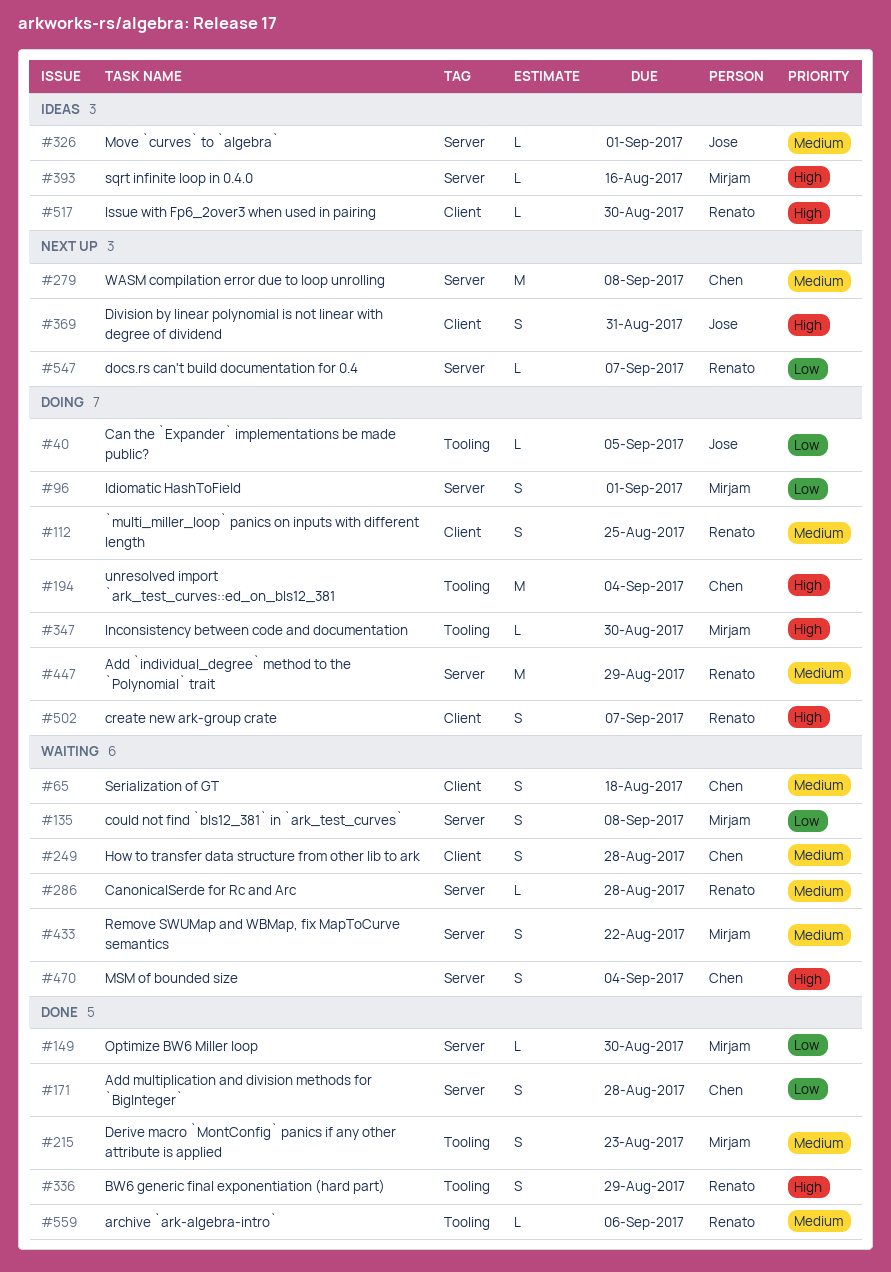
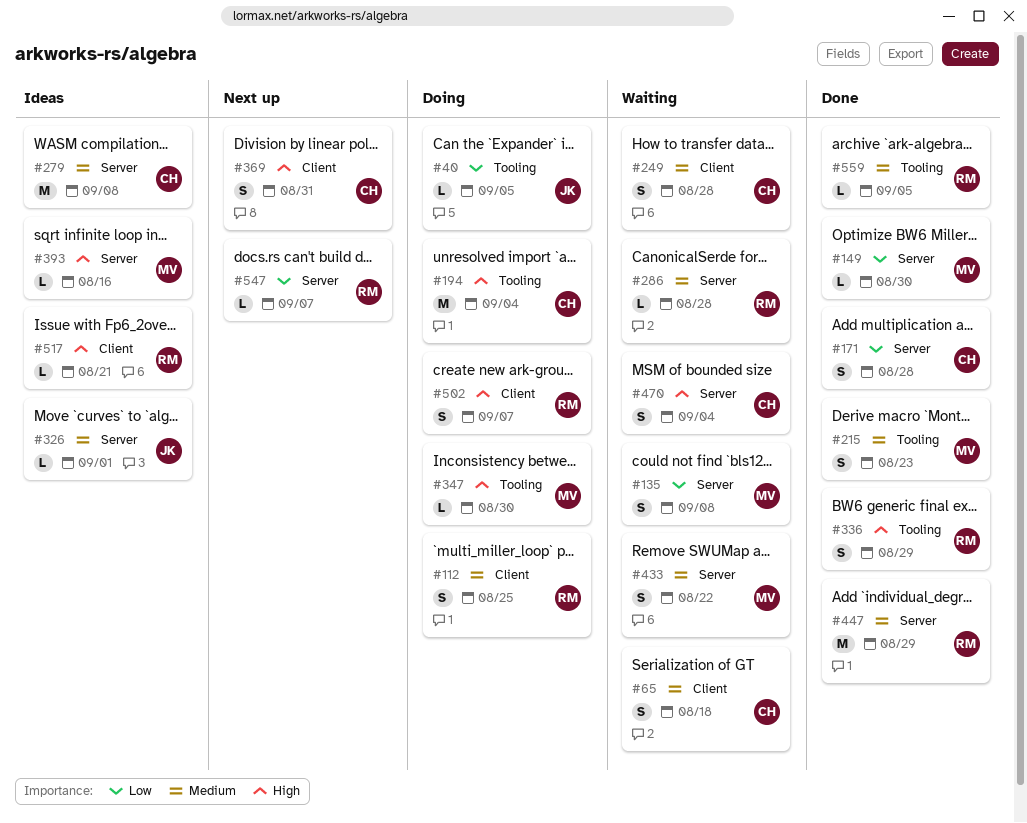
#96: present -> none
#279, status: Next up -> Ideas
#369, owner: Jose -> Chen
#447, status: Doing -> Done
#517, due: Aug 30 -> Aug 21
#559, due: Sep 6 -> Sep 5

